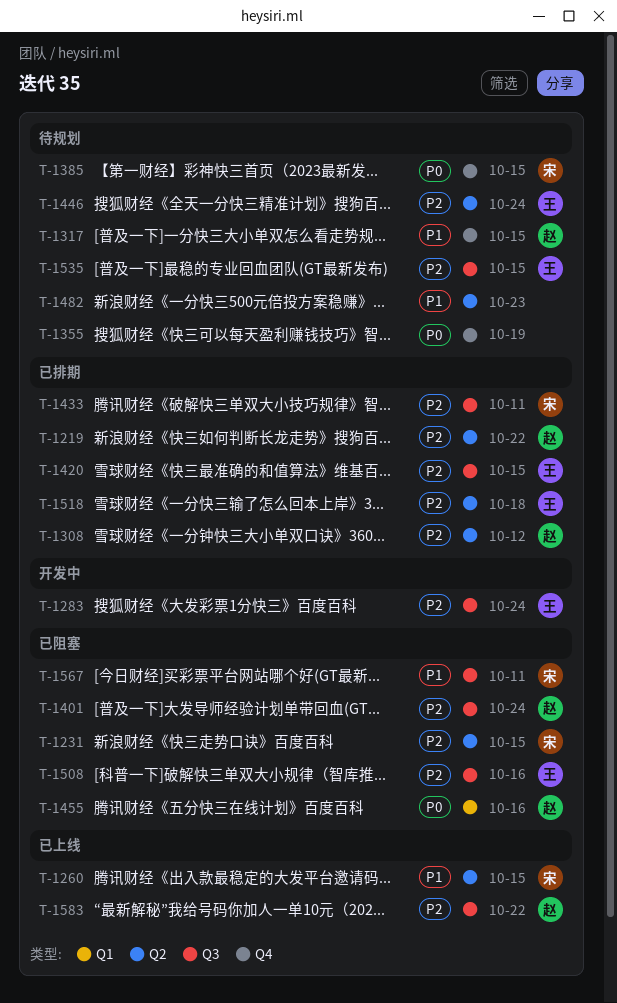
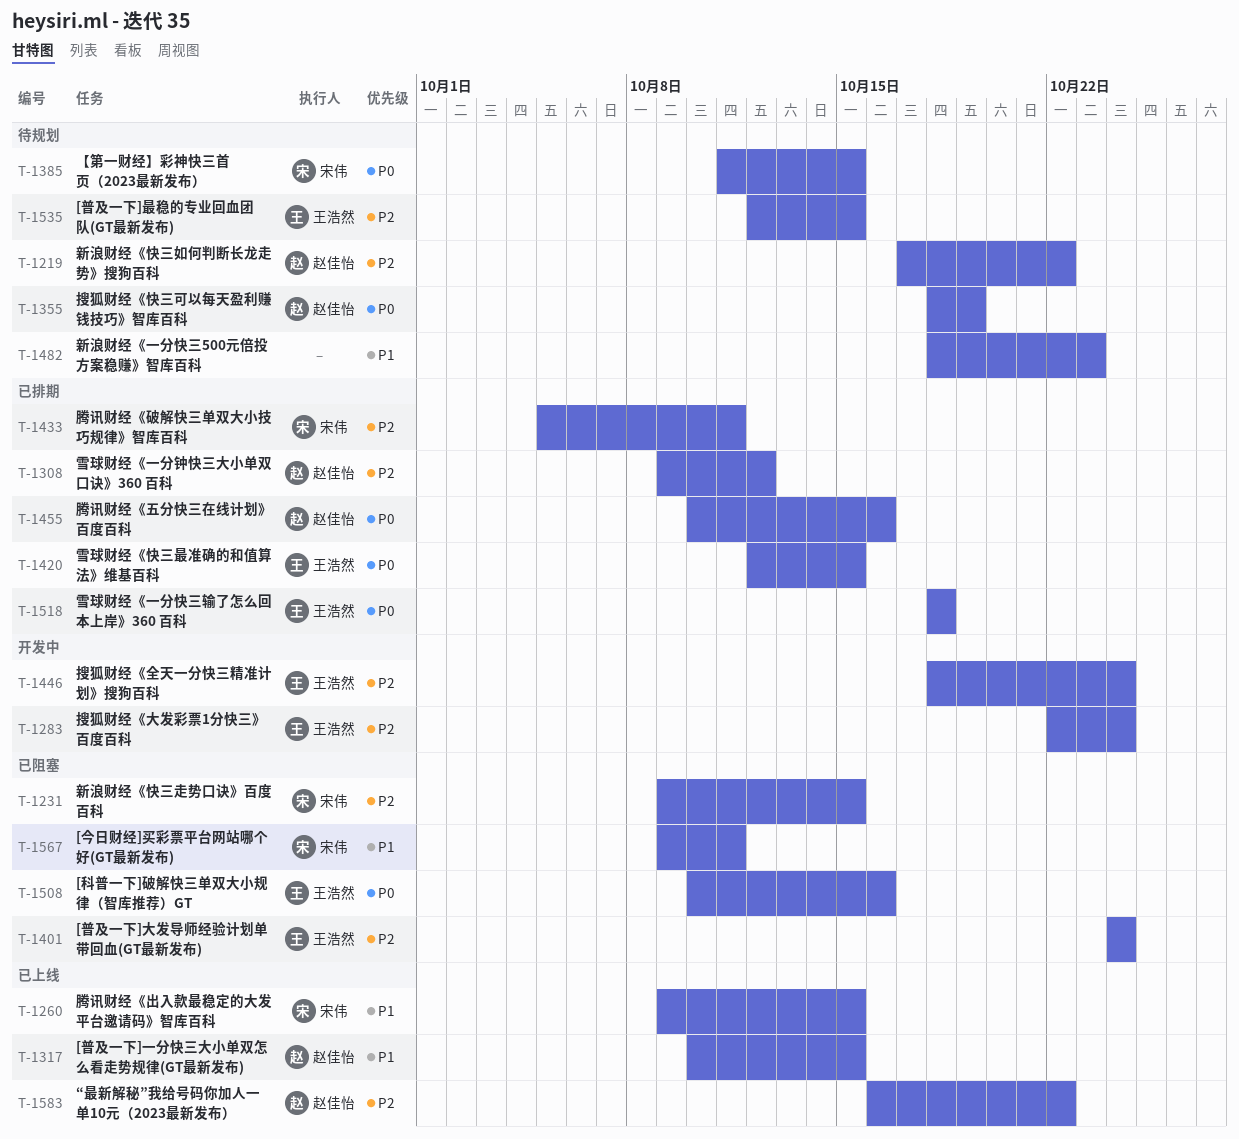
T-1219, status: 已排期 -> 待规划
T-1317, status: 待规划 -> 已上线
T-1355, owner: none -> 赵佳怡
T-1401, owner: 赵佳怡 -> 王浩然
T-1420, priority: P2 -> P0
T-1446, status: 待规划 -> 开发中
T-1455, status: 已阻塞 -> 已排期
T-1508, priority: P2 -> P0
T-1518, priority: P2 -> P0

